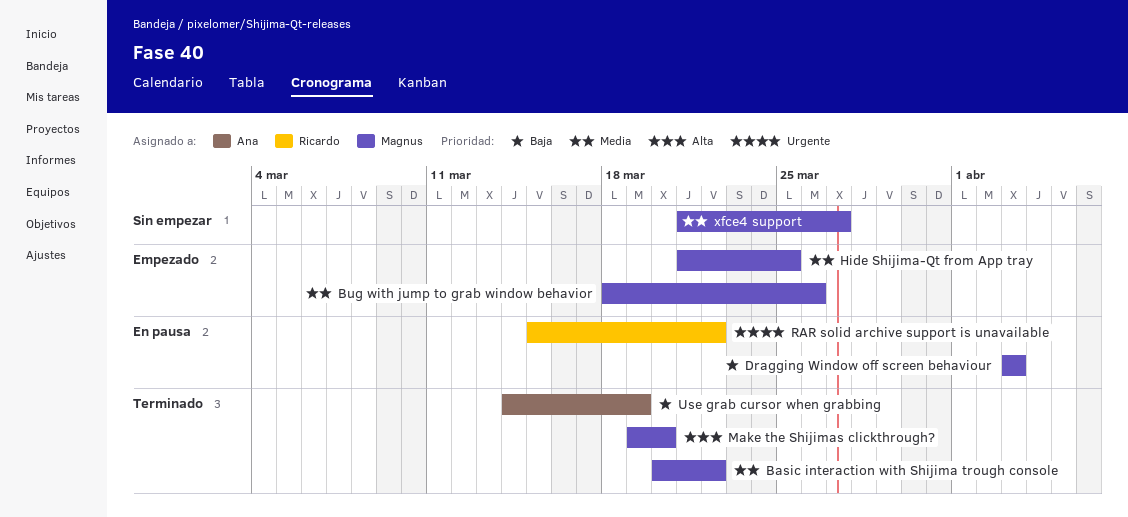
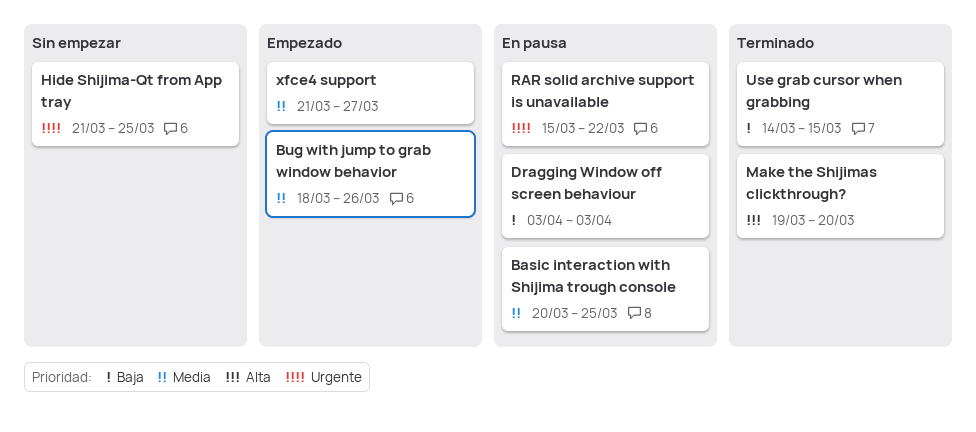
Basic interaction with Shijima trough console, status: Terminado -> En pausa
Basic interaction with Shijima trough console, due: Mar 22 -> Mar 25
Hide Shijima-Qt from App tray, status: Empezado -> Sin empezar
Hide Shijima-Qt from App tray, priority: Media -> Urgente
Use grab cursor when grabbing, due: Mar 19 -> Mar 15
xfce4 support, status: Sin empezar -> Empezado

